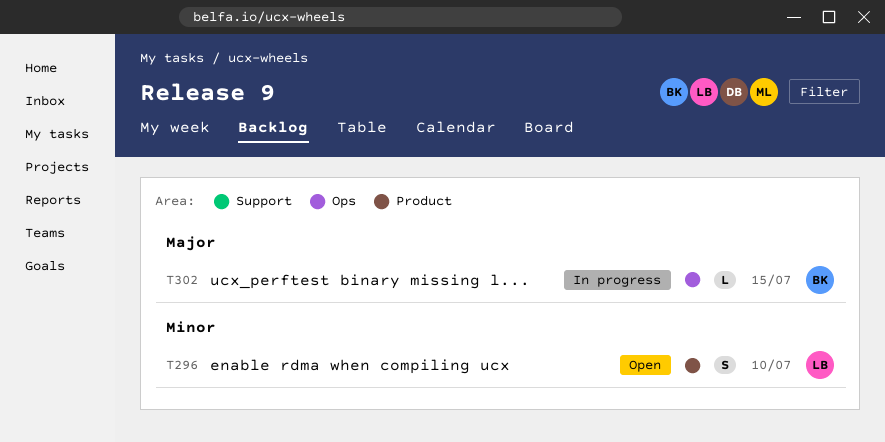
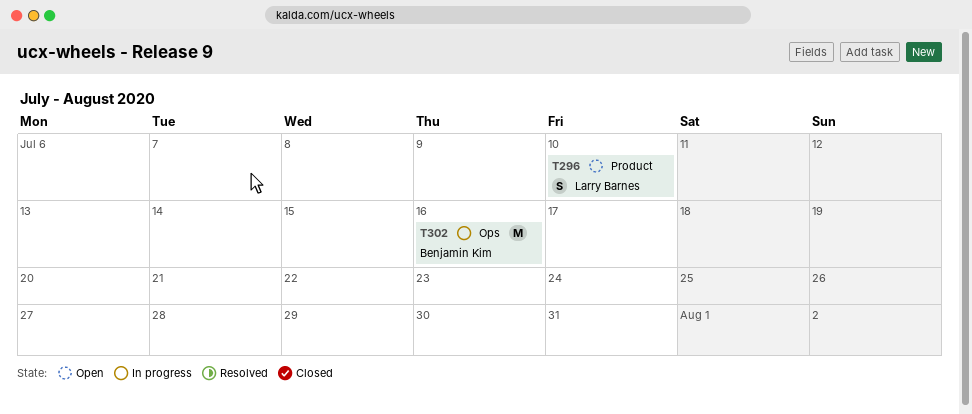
T302, estimate: L -> M
T302, due: Jul 15 -> Jul 16

